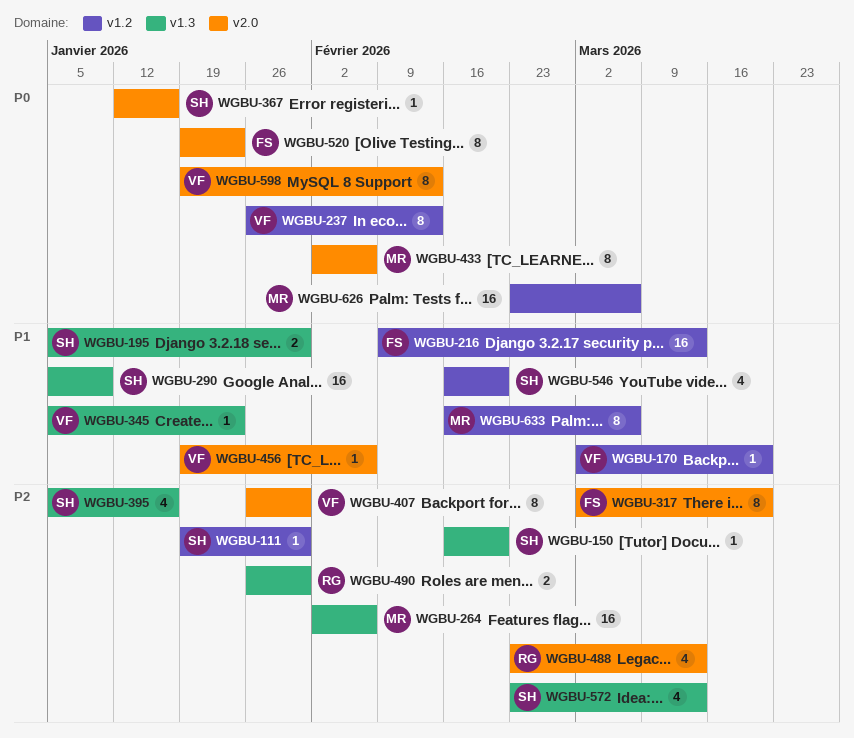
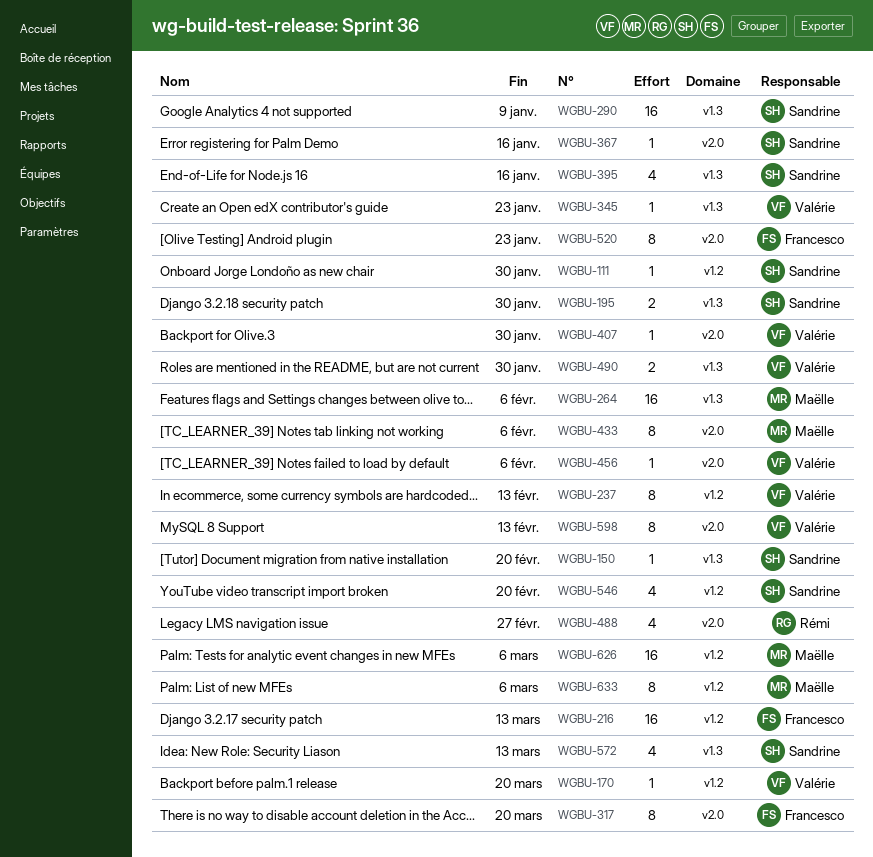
WGBU-407, estimate: 8 -> 1
WGBU-488, due: Mar 13 -> Feb 27
WGBU-490, owner: Rémi -> Valérie

